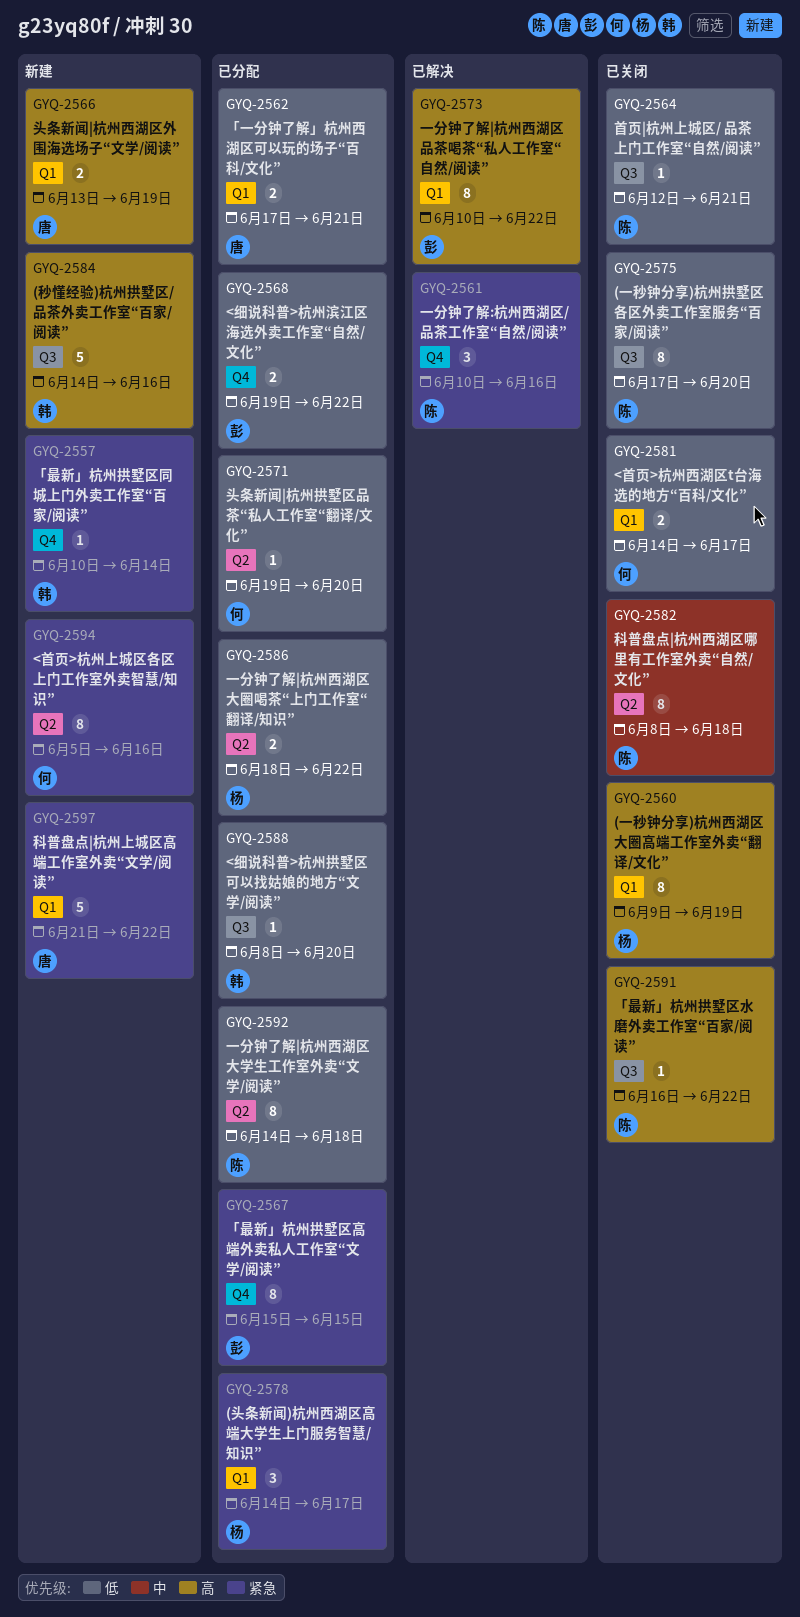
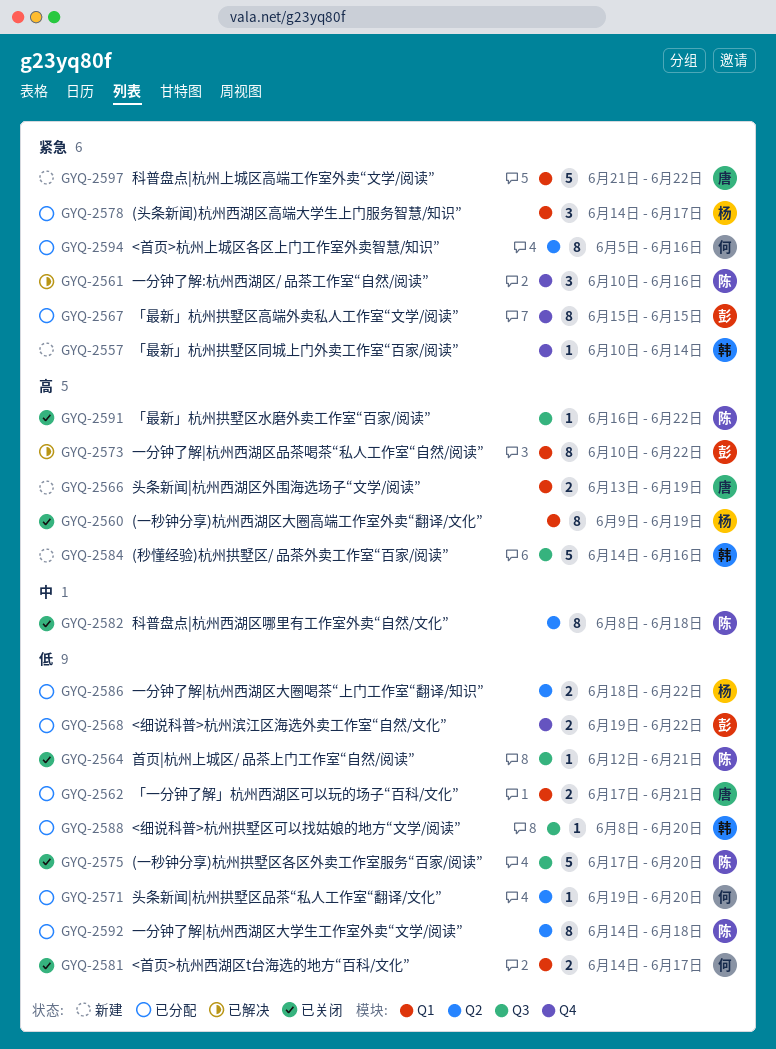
GYQ-2575, estimate: 8 -> 5
GYQ-2594, status: 新建 -> 已分配

